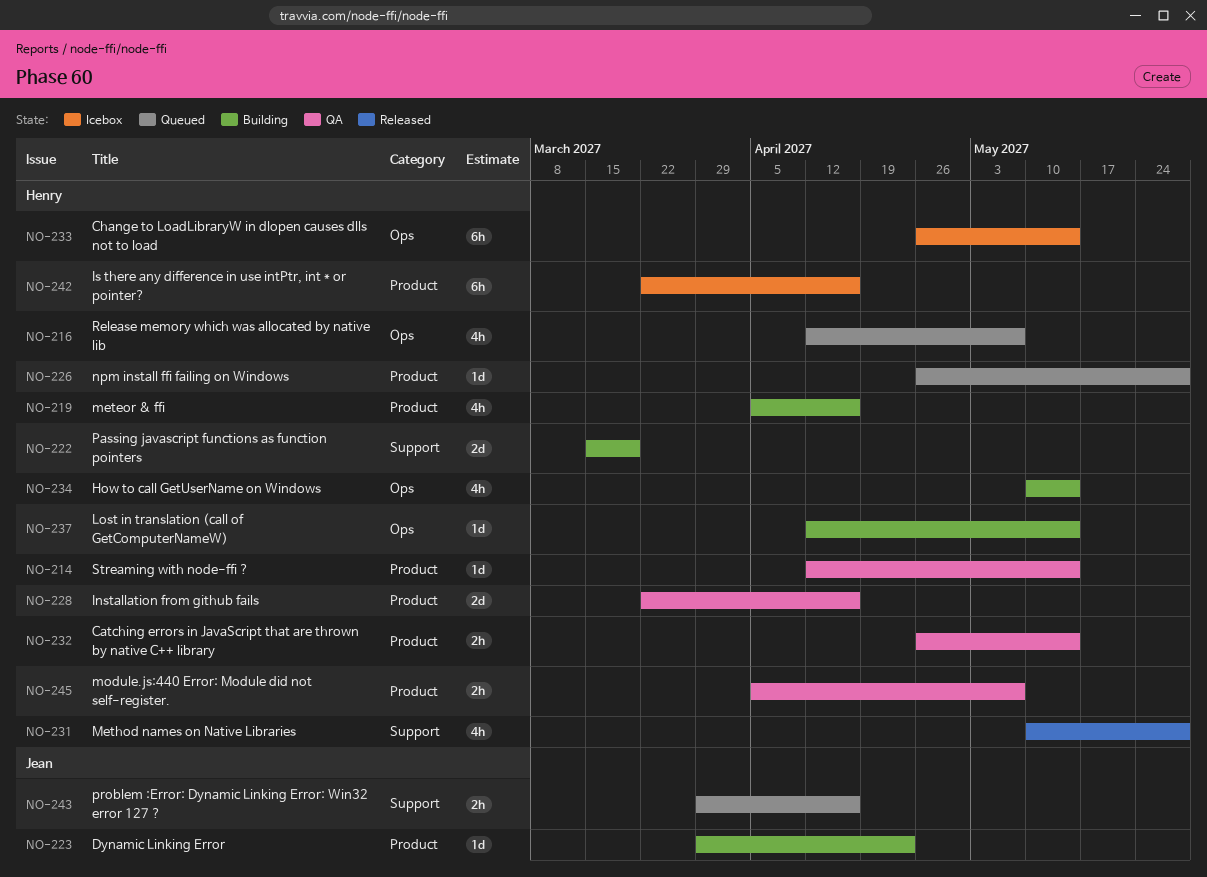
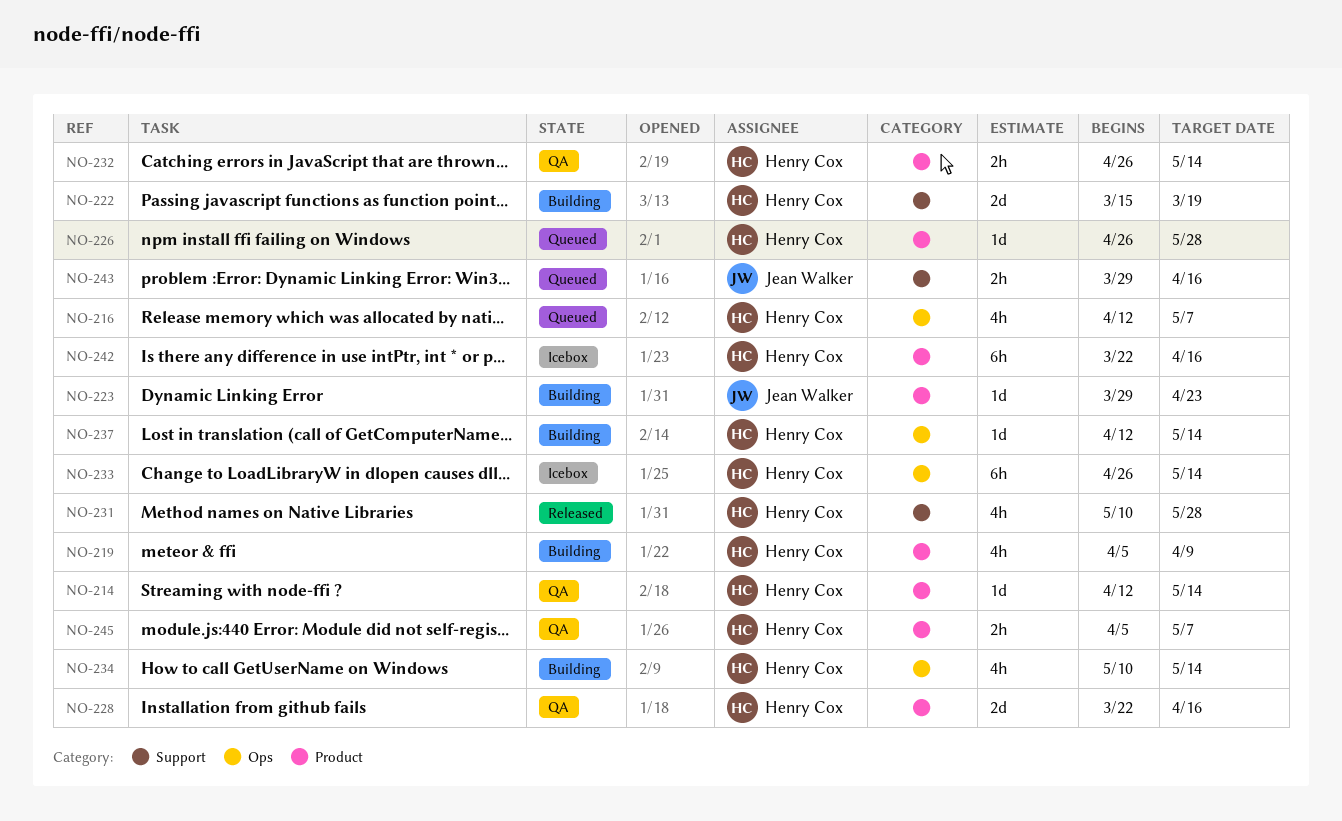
NO-219, due: Apr 16 -> Apr 9

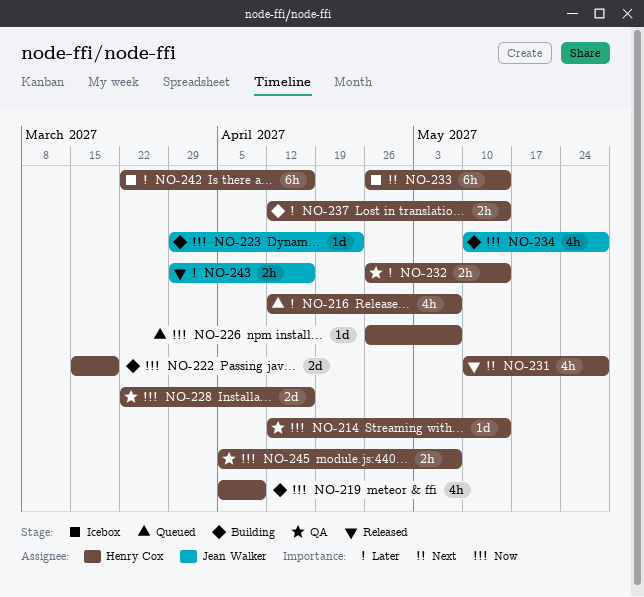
NO-226, due: May 28 -> May 7
NO-234, owner: Henry Cox -> Jean Walker
NO-234, due: May 14 -> May 28
NO-237, estimate: 1d -> 2h
NO-243, status: Queued -> Released

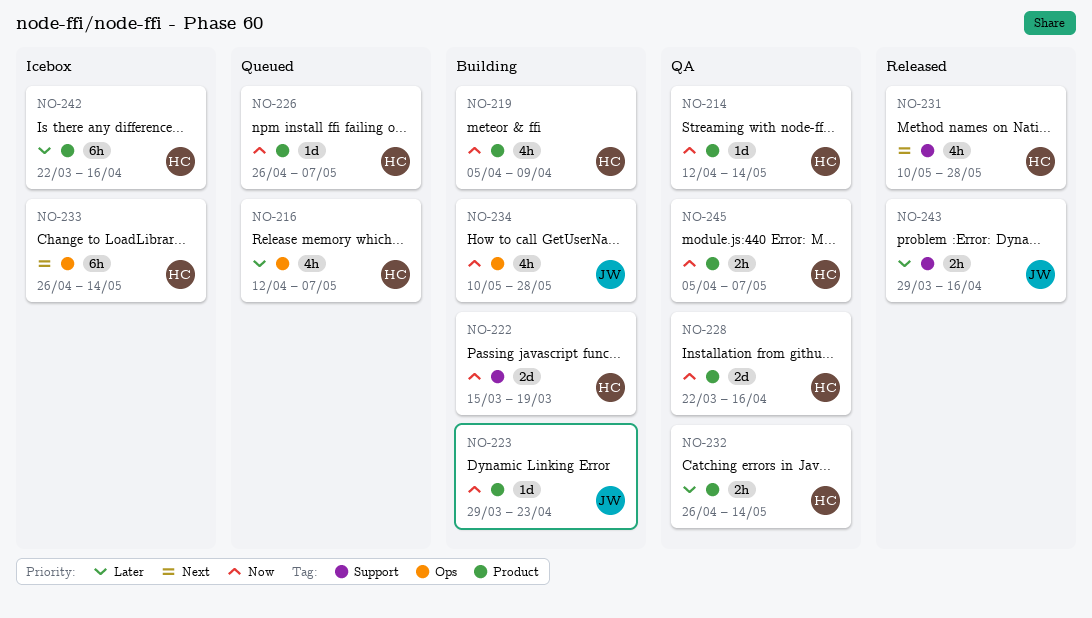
NO-237: present -> none

